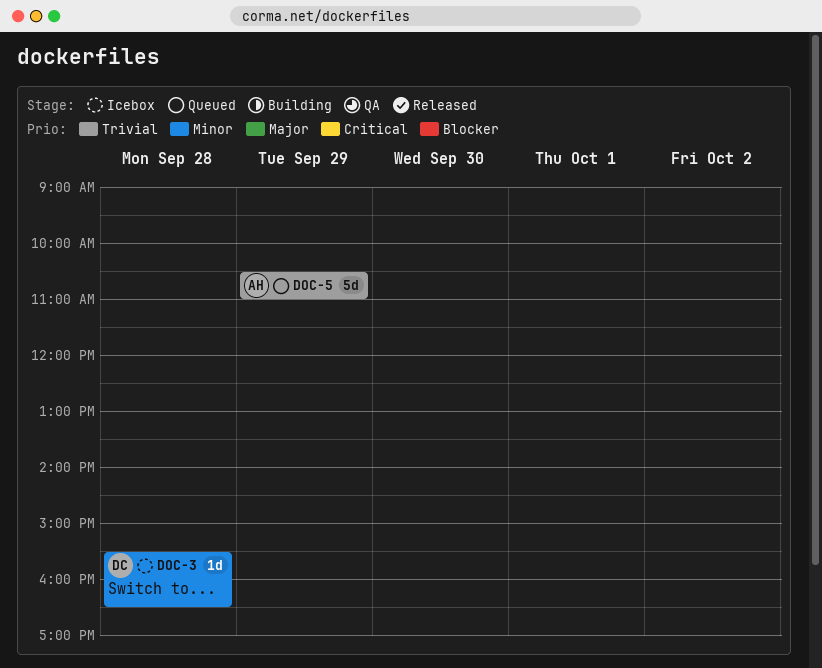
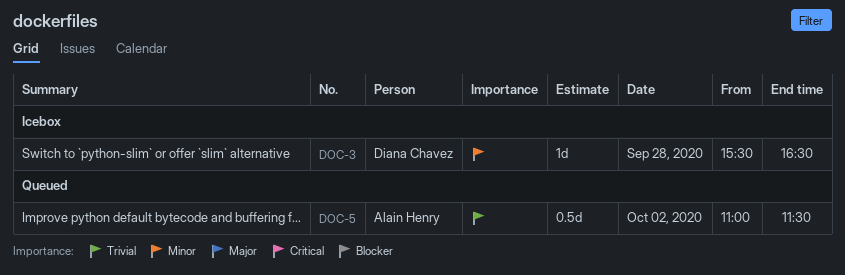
DOC-5, estimate: 5d -> 0.5d
DOC-5, day: Sep 29 -> Oct 2
DOC-5, begins: 10:30 -> 11:00
DOC-5, ends: 11:00 -> 11:30

